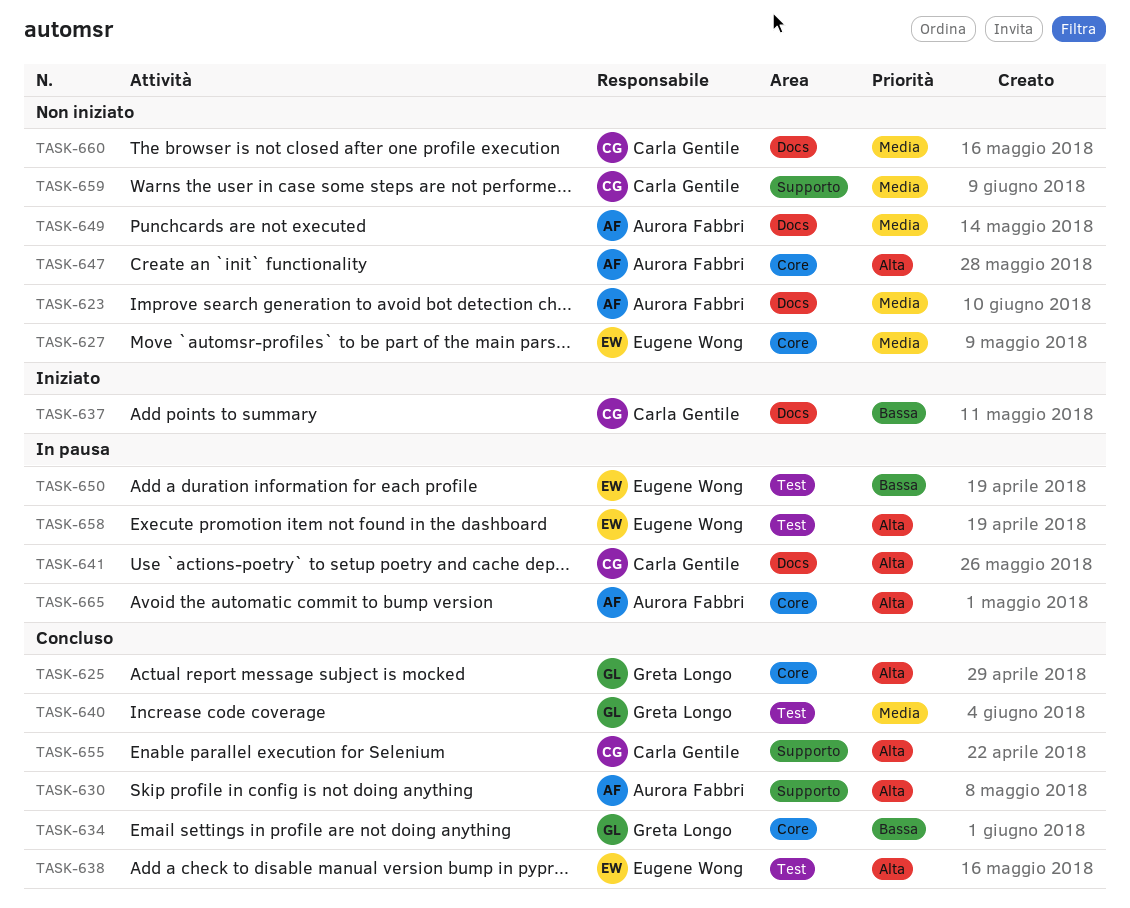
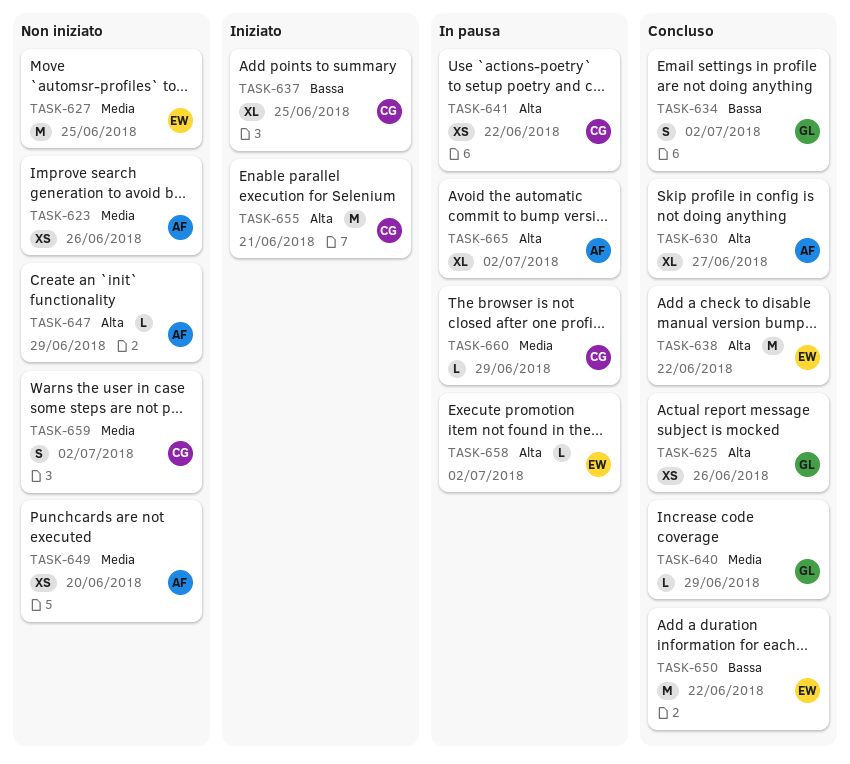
TASK-650, status: In pausa -> Concluso
TASK-655, status: Concluso -> Iniziato
TASK-660, status: Non iniziato -> In pausa

